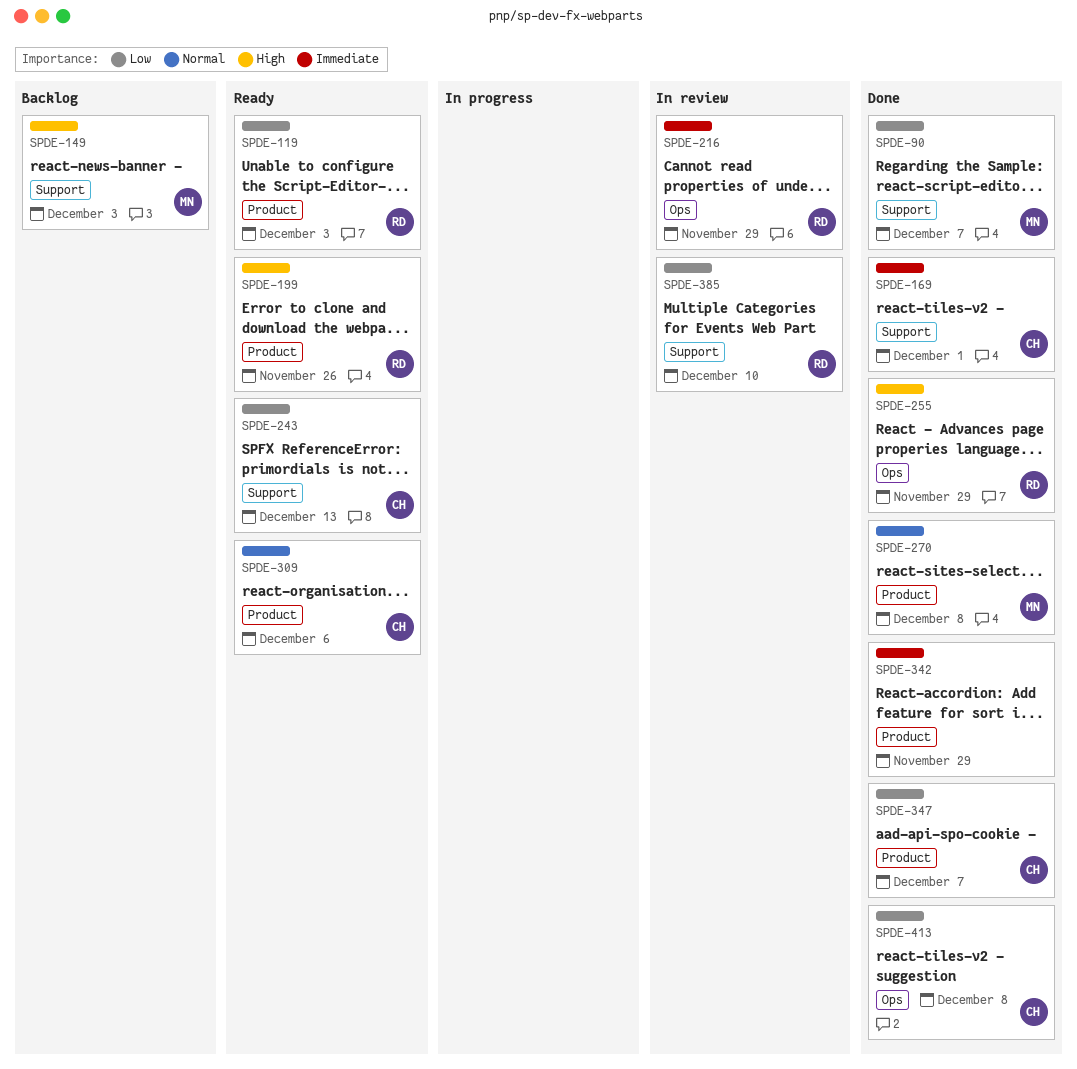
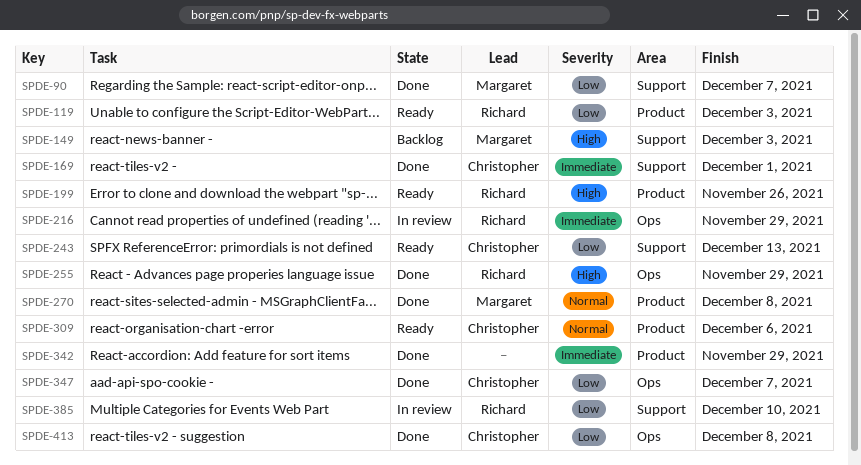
SPDE-347, label: Product -> Ops

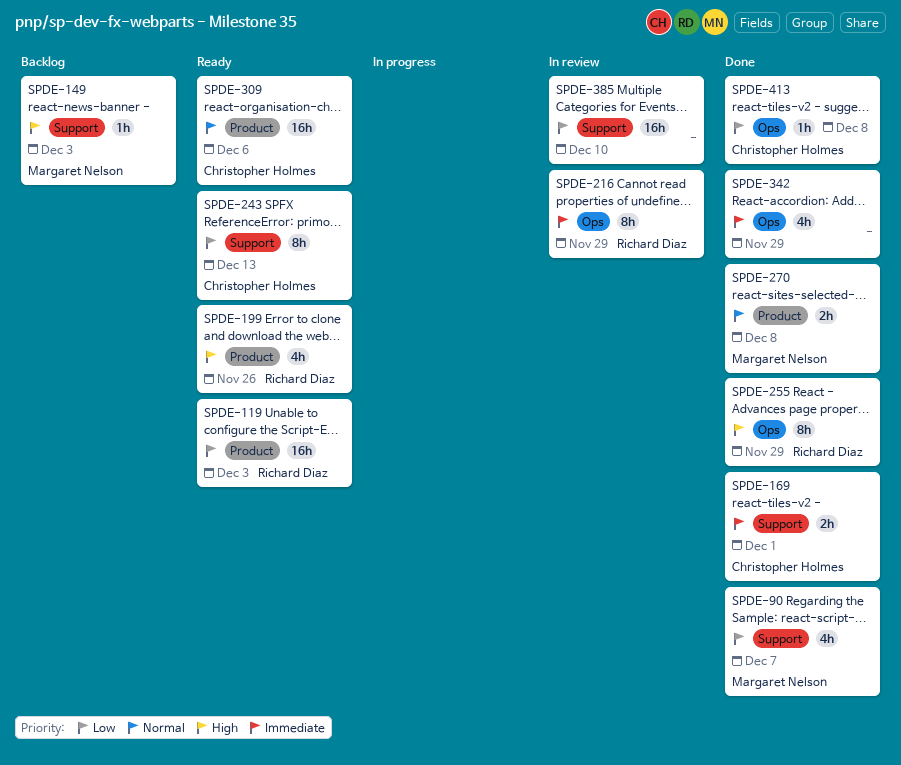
SPDE-342, label: Product -> Ops
SPDE-347: present -> none
SPDE-385, owner: Richard Diaz -> none

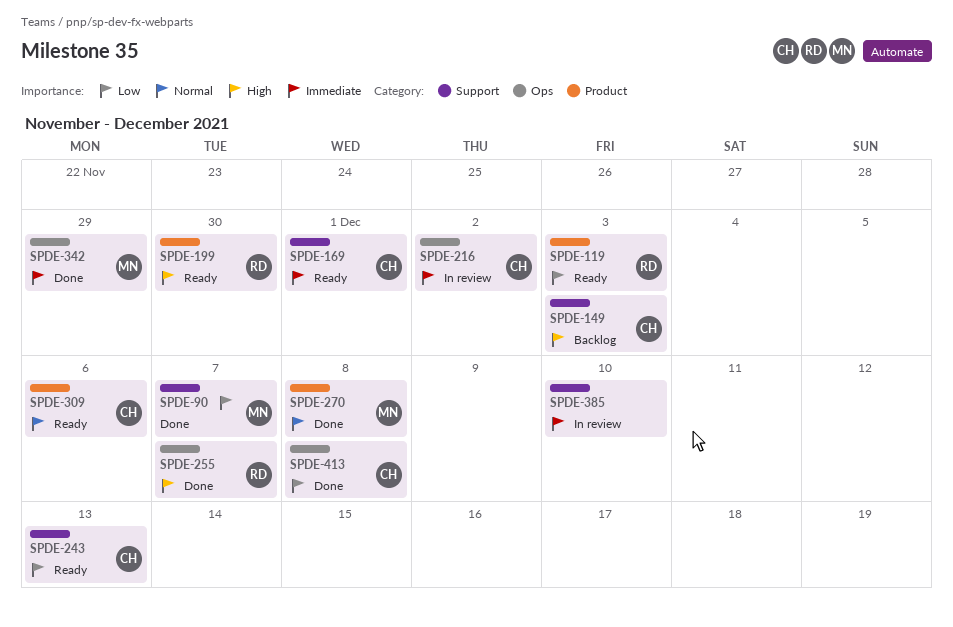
SPDE-149, owner: Margaret Nelson -> Christopher Holmes
SPDE-169, status: Done -> Ready
SPDE-199, due: Nov 26 -> Nov 30
SPDE-216, owner: Richard Diaz -> Christopher Holmes
SPDE-216, due: Nov 29 -> Dec 2
SPDE-255, due: Nov 29 -> Dec 7
SPDE-342, owner: none -> Margaret Nelson
SPDE-385, priority: Low -> Immediate

